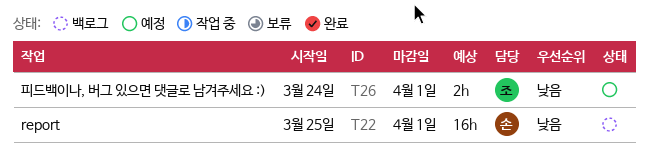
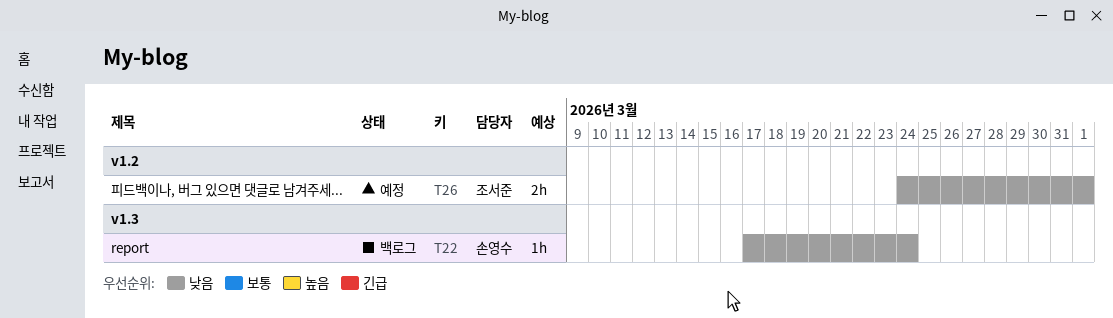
T22, estimate: 16h -> 1h
T22, start: Mar 25 -> Mar 17
T22, due: Apr 1 -> Mar 24

